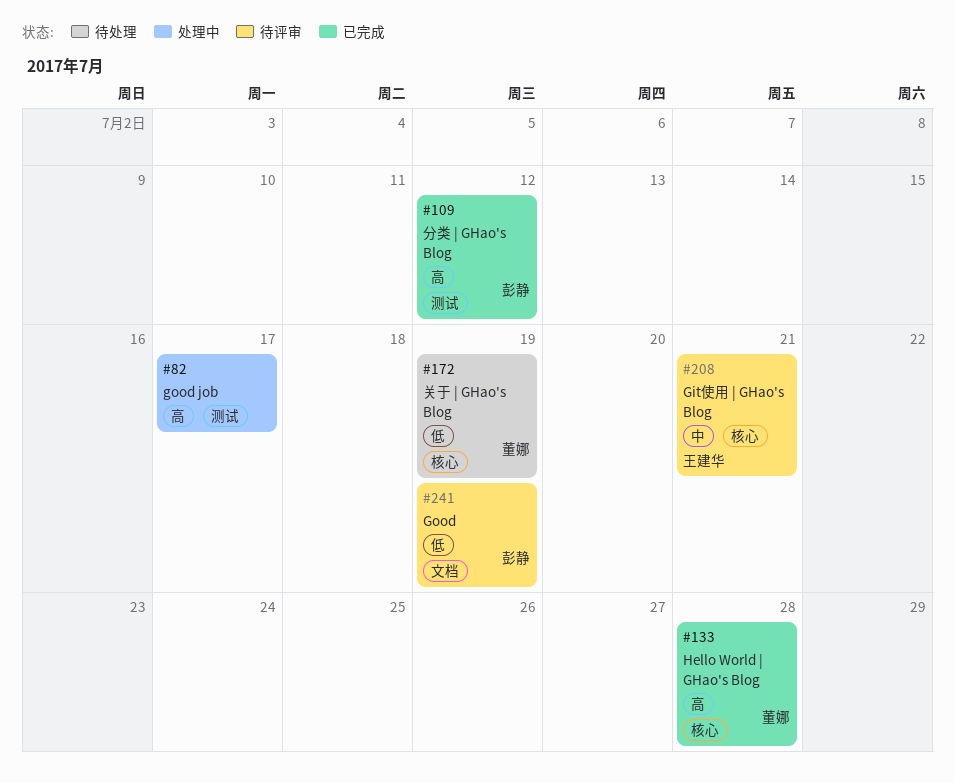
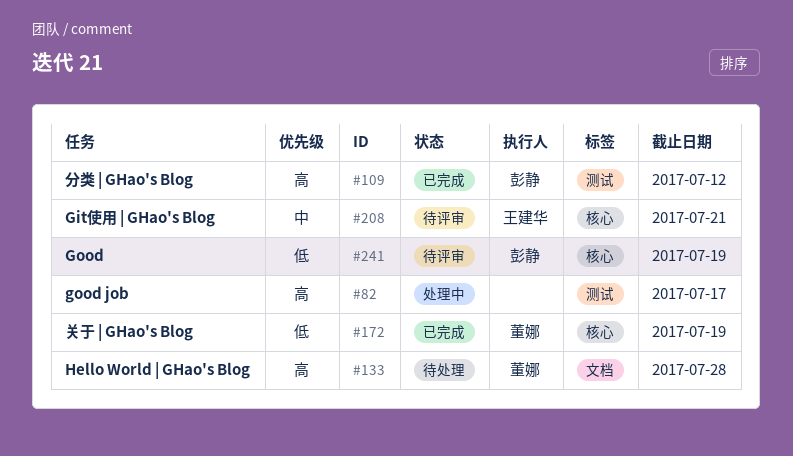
#133, status: 已完成 -> 待处理
#133, label: 核心 -> 文档
#172, status: 待处理 -> 已完成
#241, label: 文档 -> 核心

